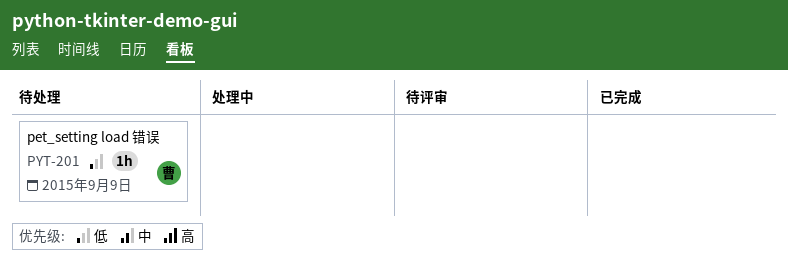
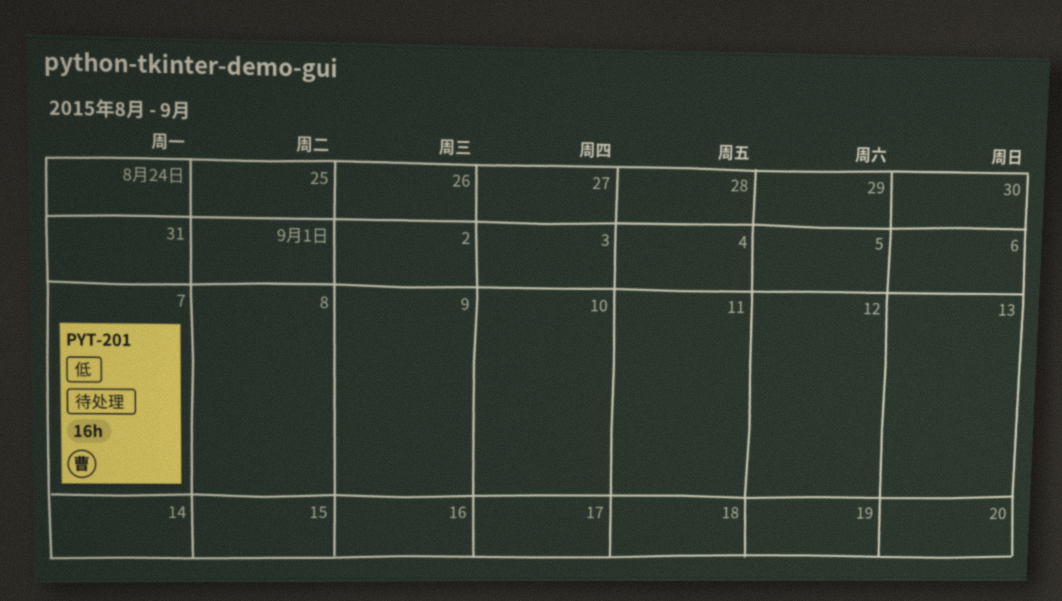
PYT-201, estimate: 1h -> 16h
PYT-201, due: Sep 9 -> Sep 7

